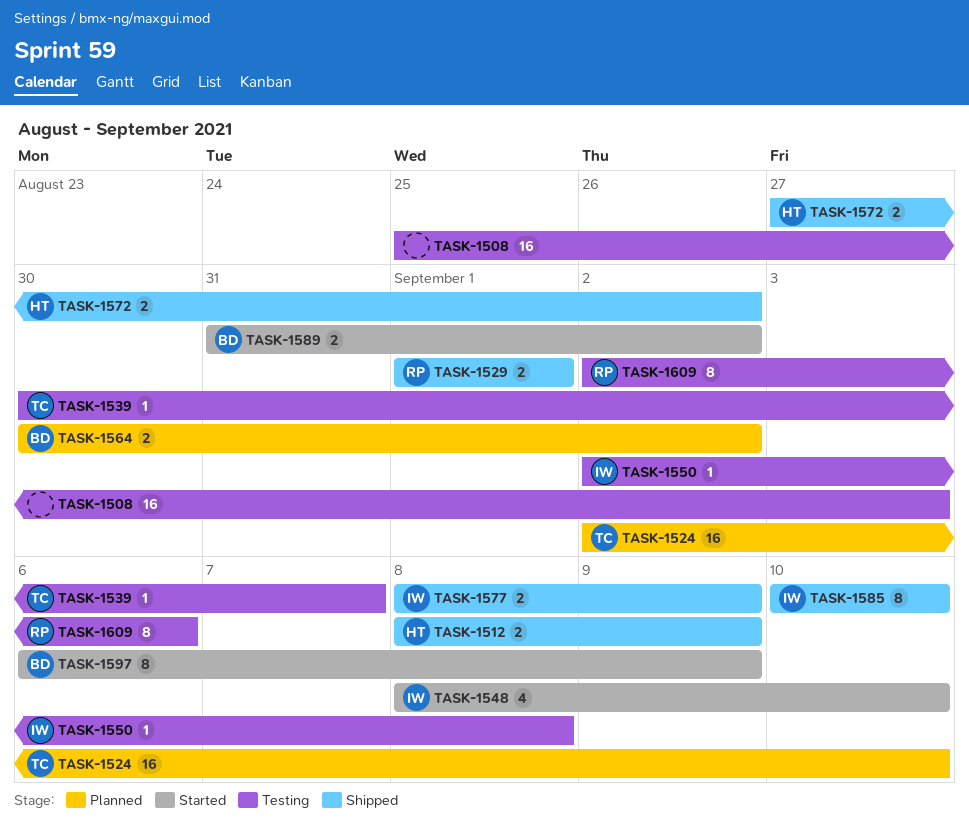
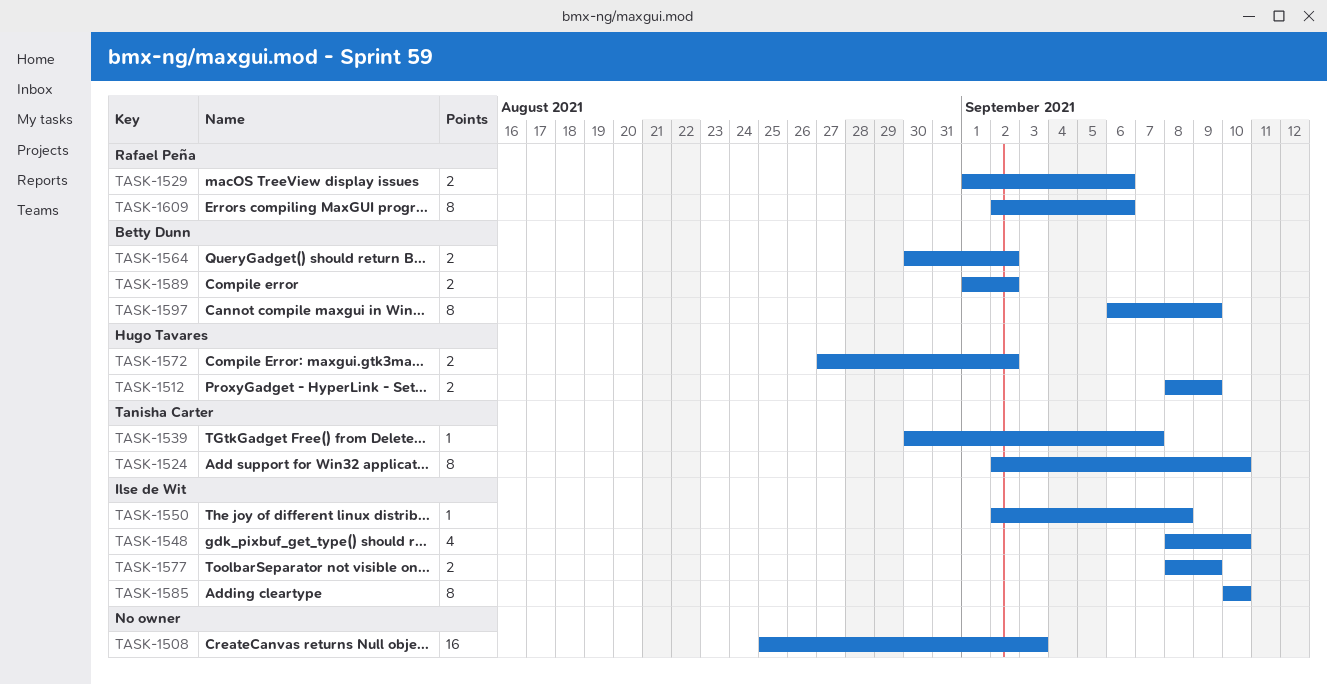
TASK-1524, estimate: 16 -> 8
TASK-1529, due: Sep 1 -> Sep 6
TASK-1589, start: Aug 31 -> Sep 1

